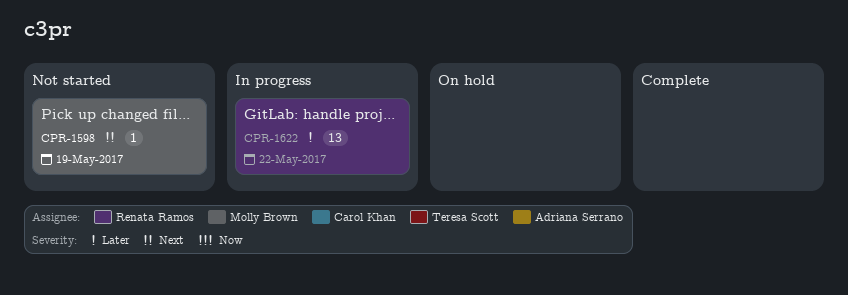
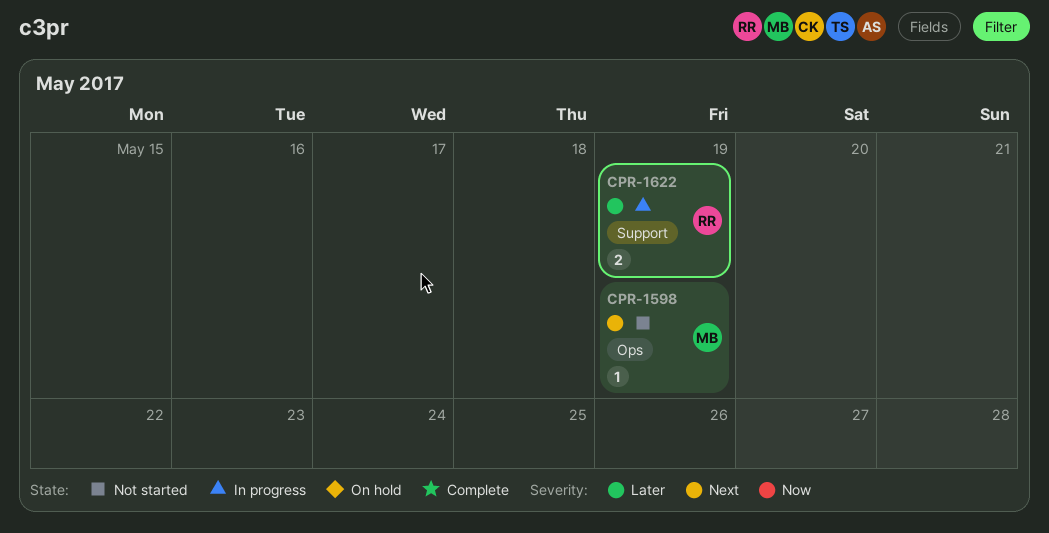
CPR-1622, estimate: 13 -> 2
CPR-1622, due: May 22 -> May 19

